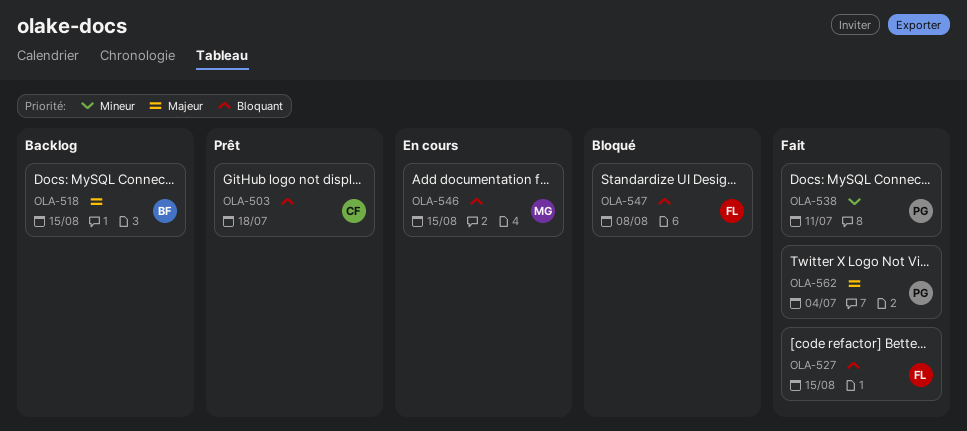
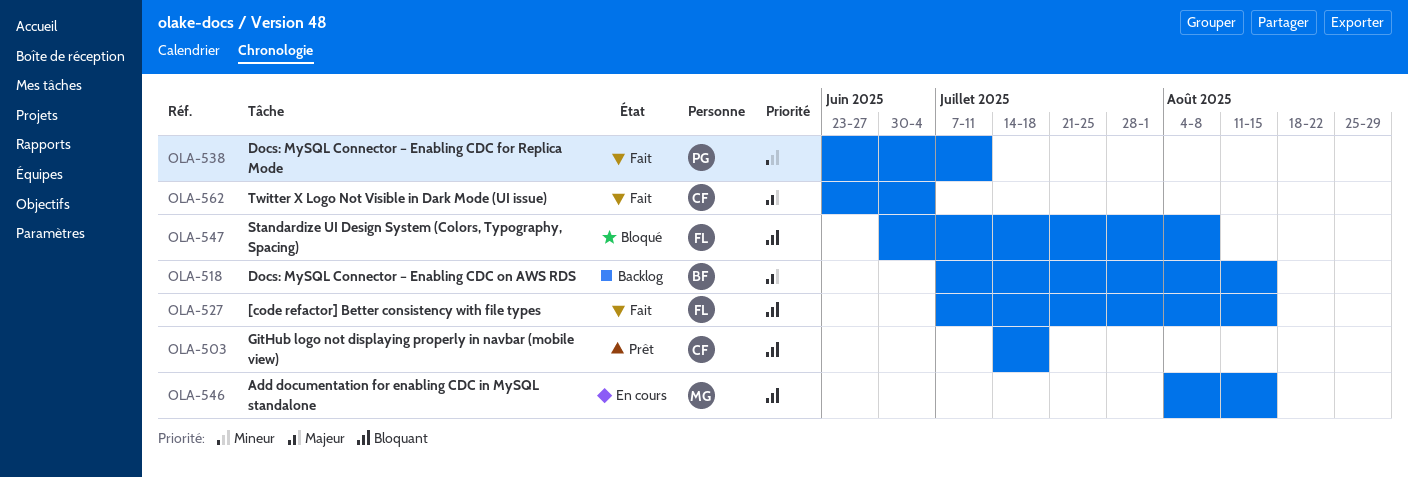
OLA-562, owner: PG -> CF

